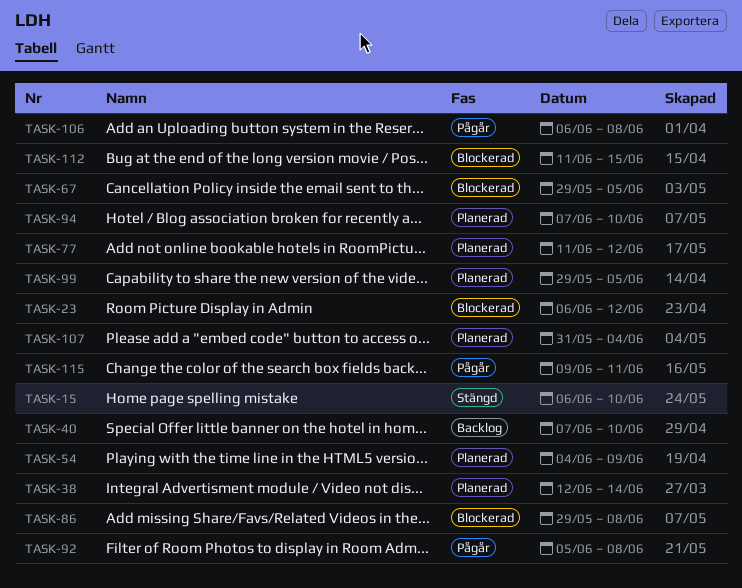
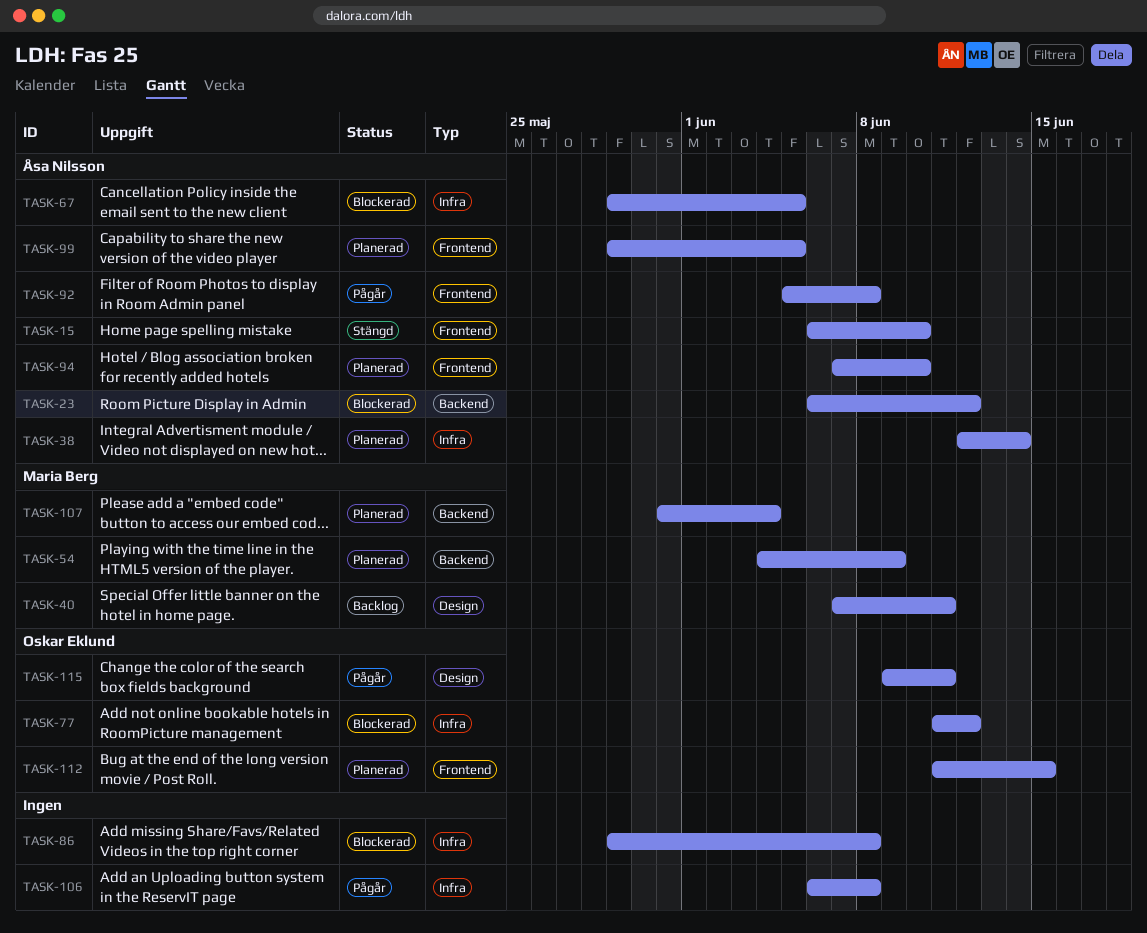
TASK-40, due: Jun 10 -> Jun 11
TASK-77, status: Planerad -> Blockerad
TASK-112, status: Blockerad -> Planerad

